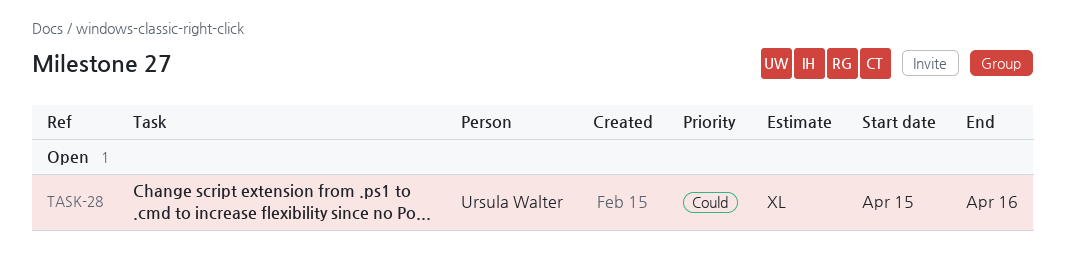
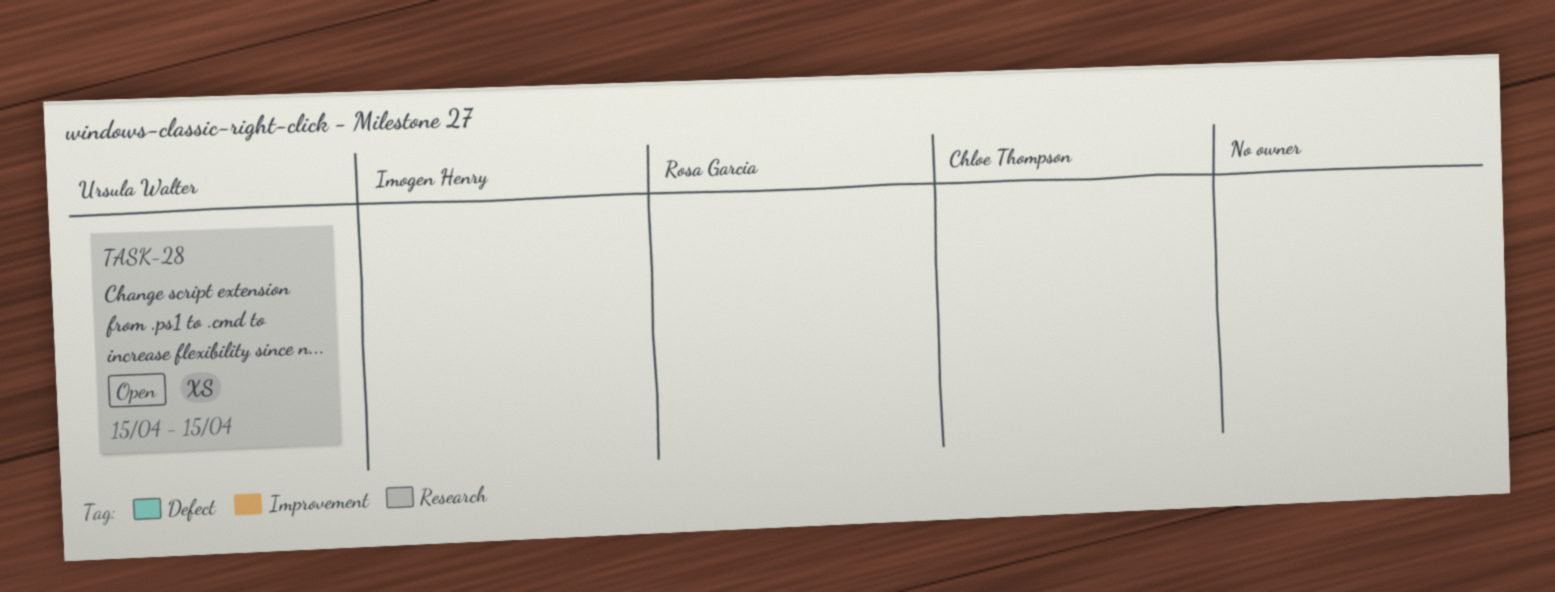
TASK-28, estimate: XL -> XS
TASK-28, due: Apr 16 -> Apr 15

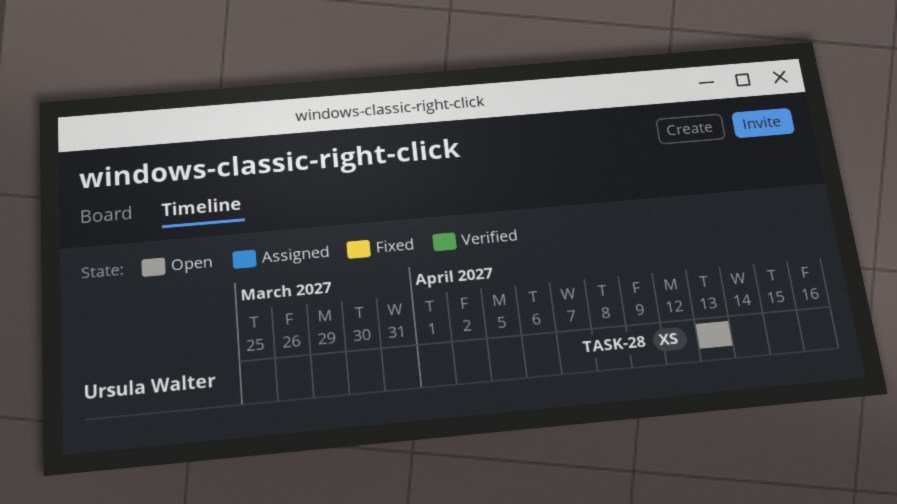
TASK-28, start: Apr 15 -> Apr 13
TASK-28, due: Apr 15 -> Apr 13

